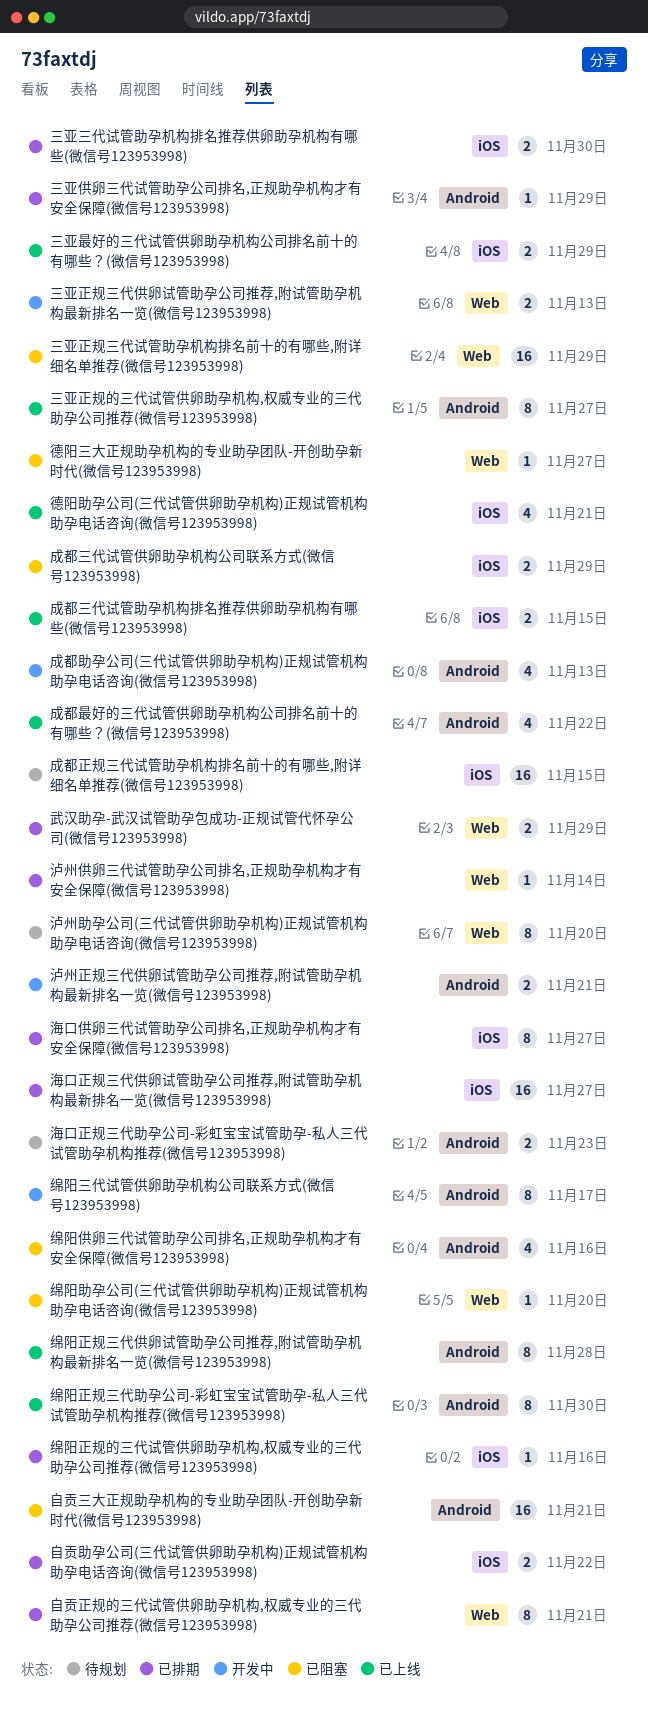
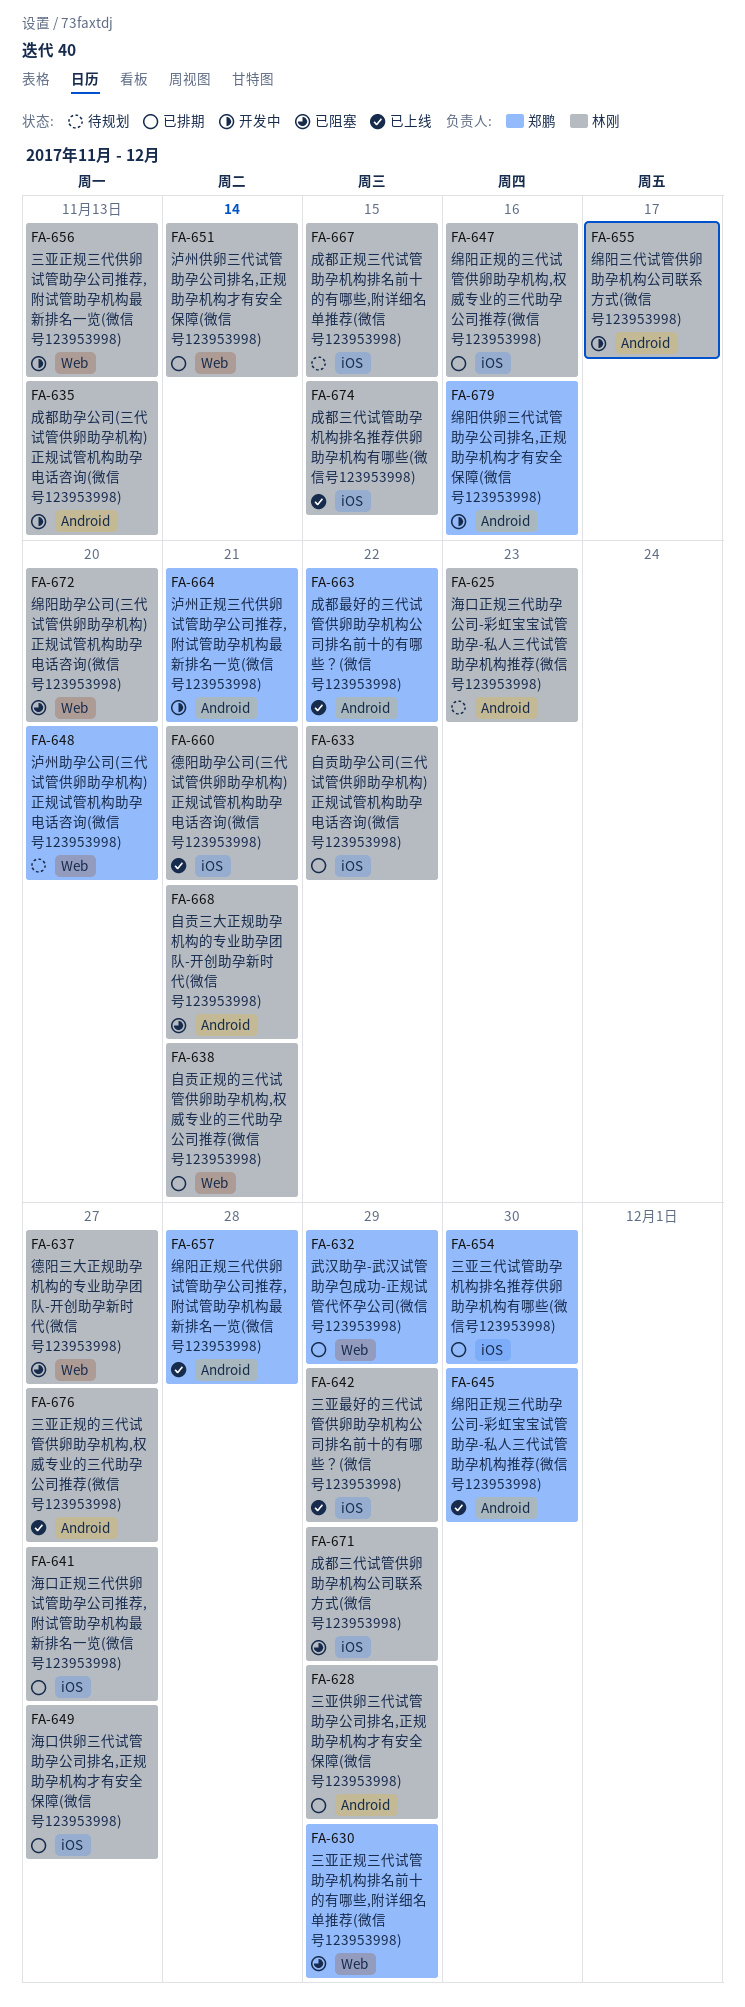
绵阳供卵三代试管助孕公司排名,正规助孕机构才有安全保障(微信号123953998), status: 已阻塞 -> 开发中

